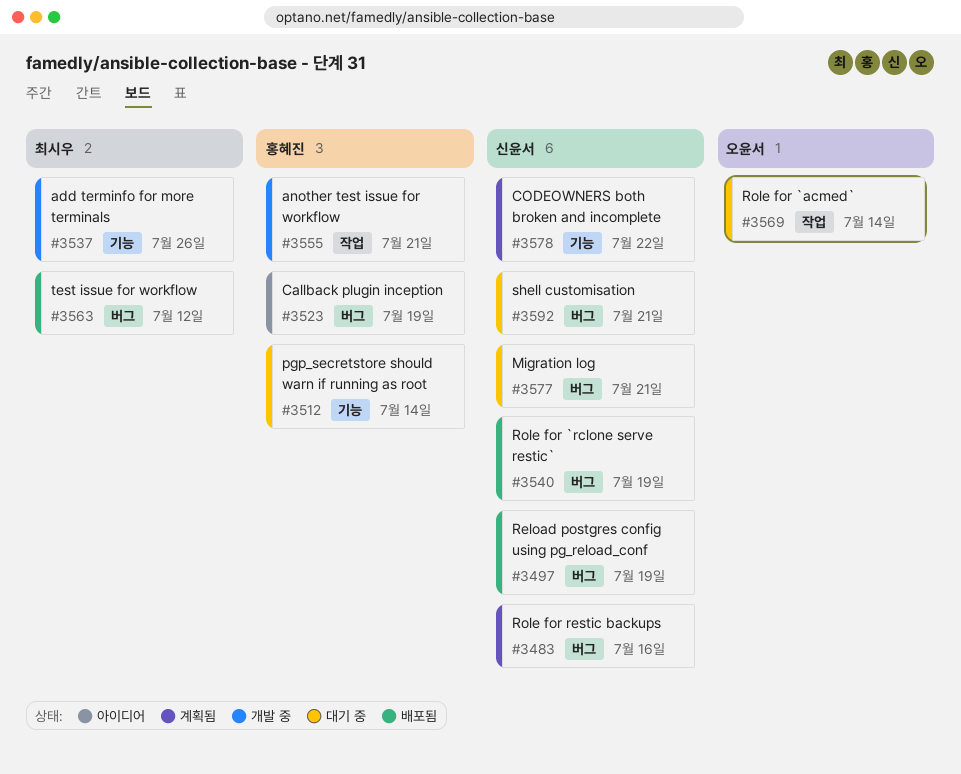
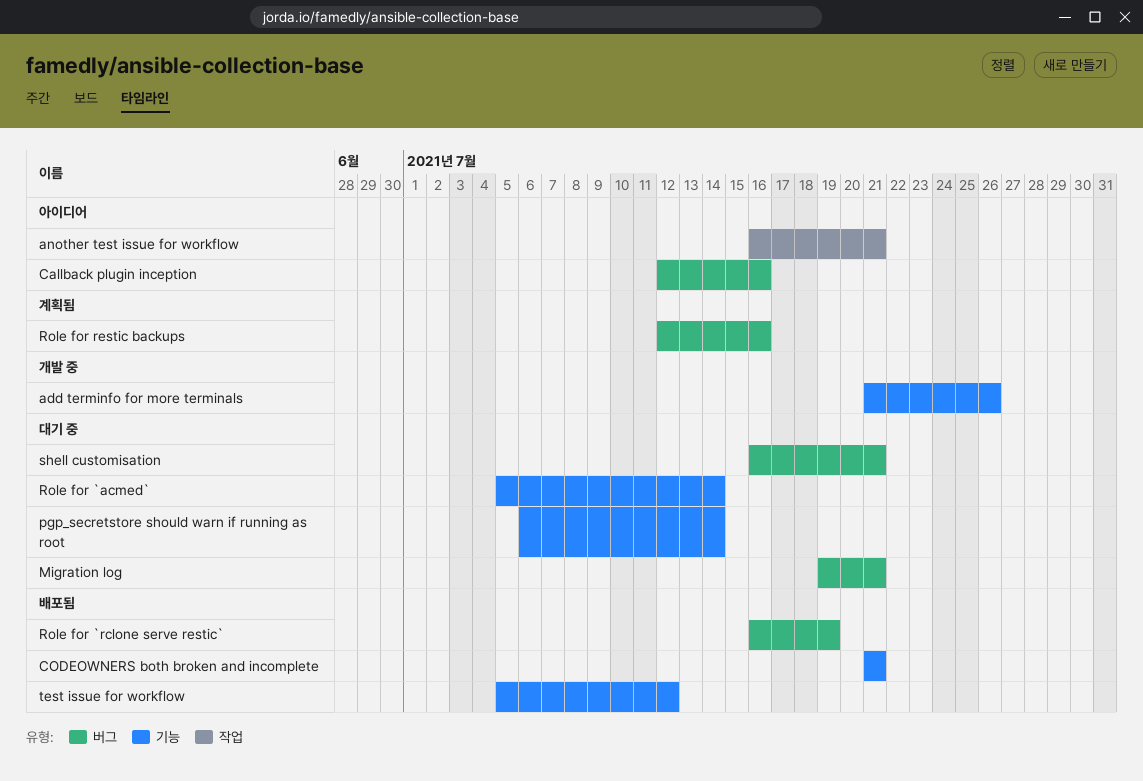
another test issue for workflow, status: 개발 중 -> 아이디어
Callback plugin inception, due: Jul 19 -> Jul 16
CODEOWNERS both broken and incomplete, status: 계획됨 -> 배포됨
CODEOWNERS both broken and incomplete, due: Jul 22 -> Jul 21
Reload postgres config using pg_reload_conf: present -> none
Role for `acmed`, label: 작업 -> 기능
test issue for workflow, label: 버그 -> 기능

